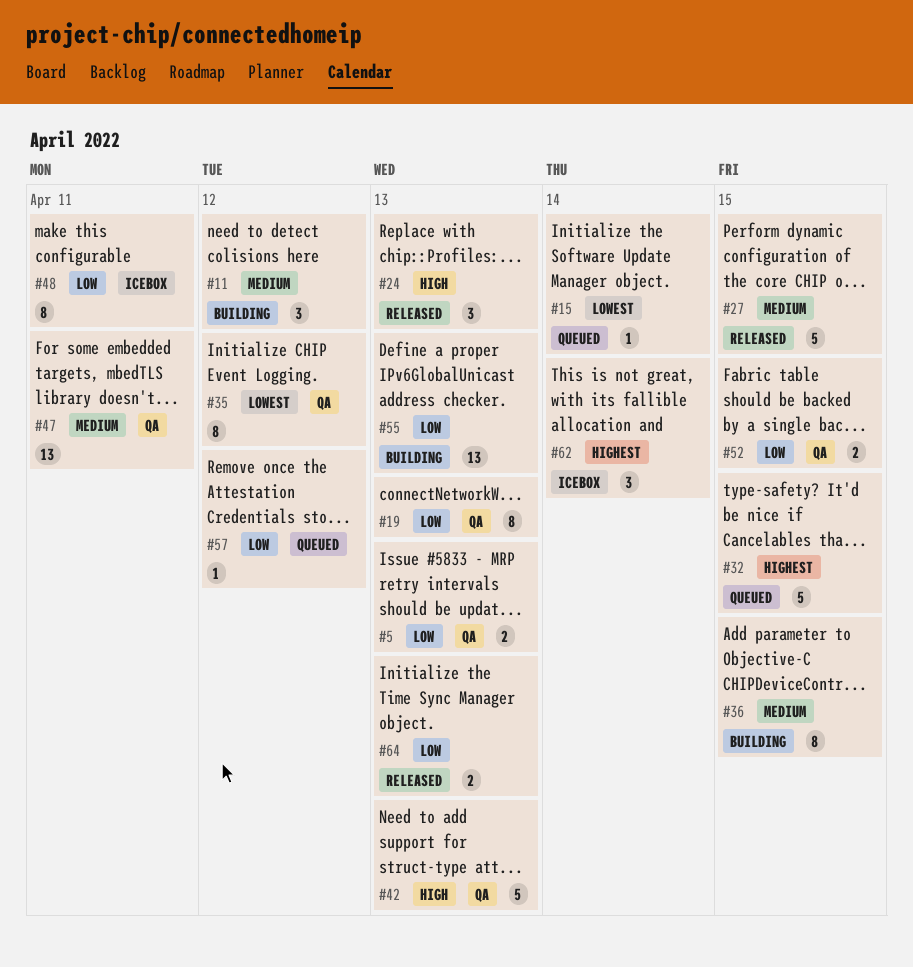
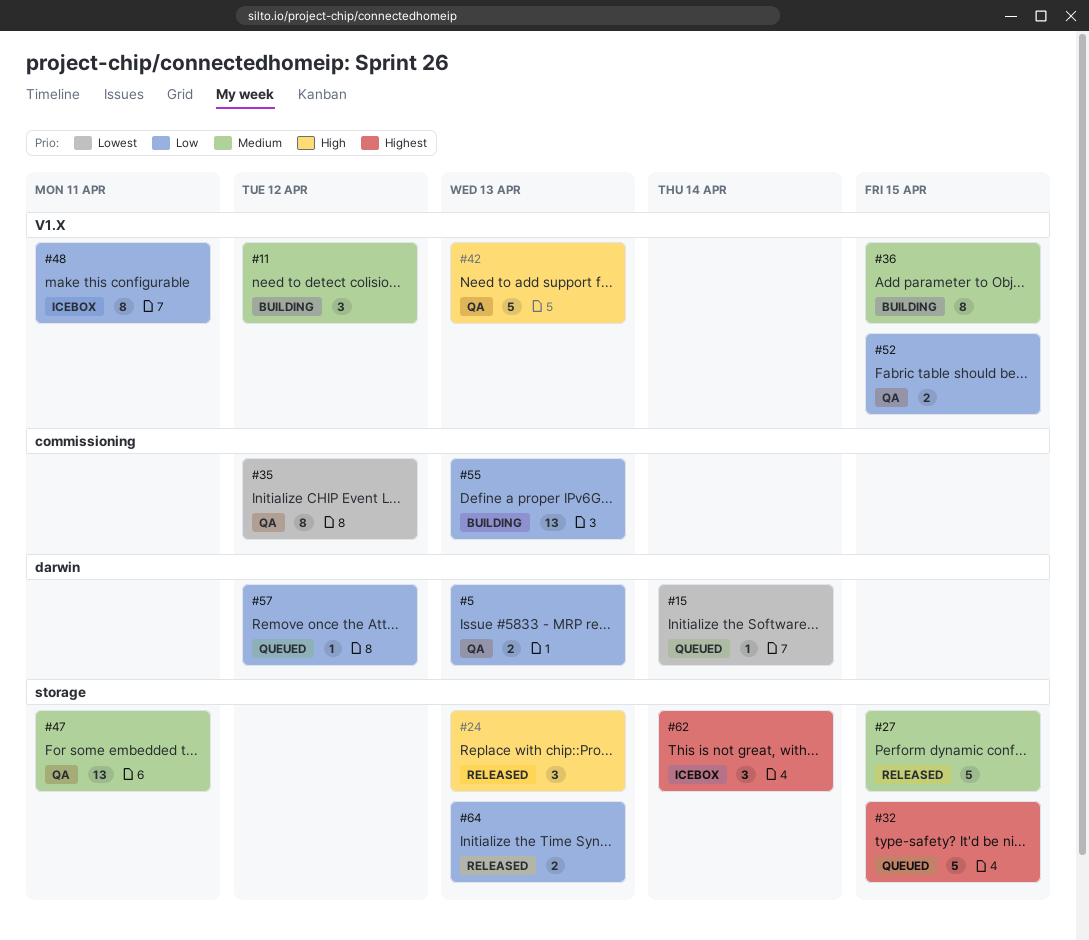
#19: present -> none

